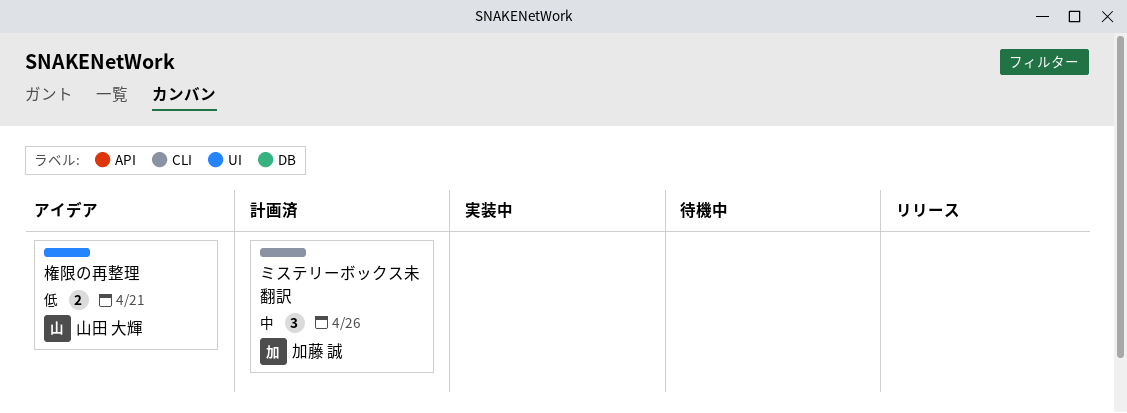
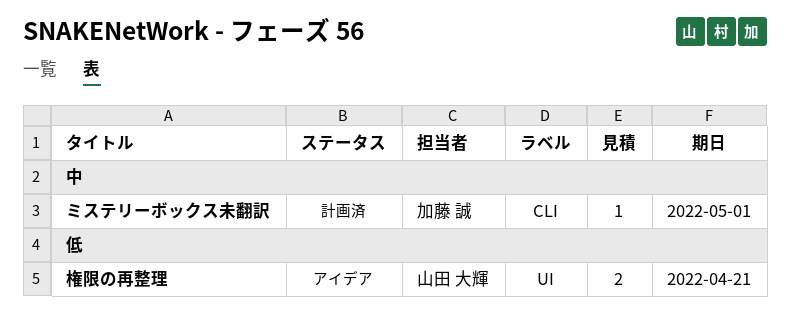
ミステリーボックス未翻訳, estimate: 3 -> 1
ミステリーボックス未翻訳, due: Apr 26 -> May 1

